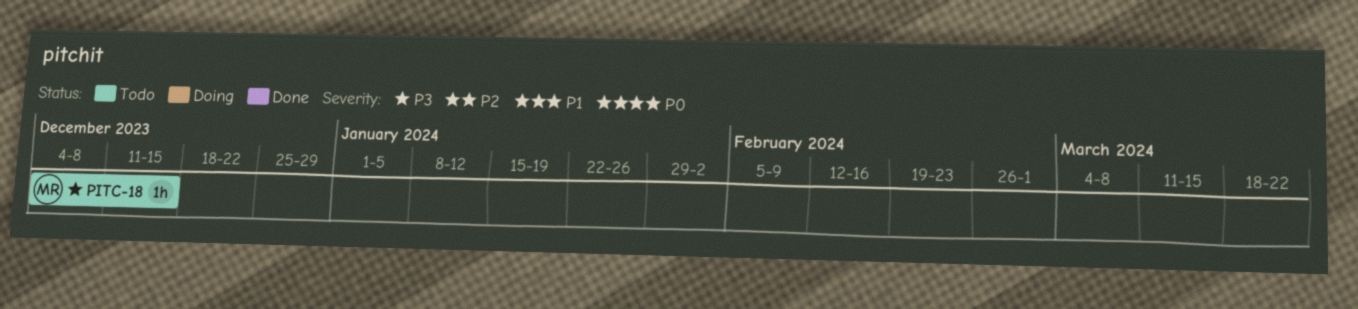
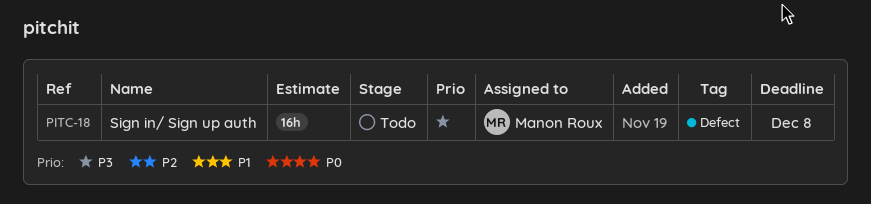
PITC-18, estimate: 1h -> 16h
PITC-18, due: Dec 15 -> Dec 8

